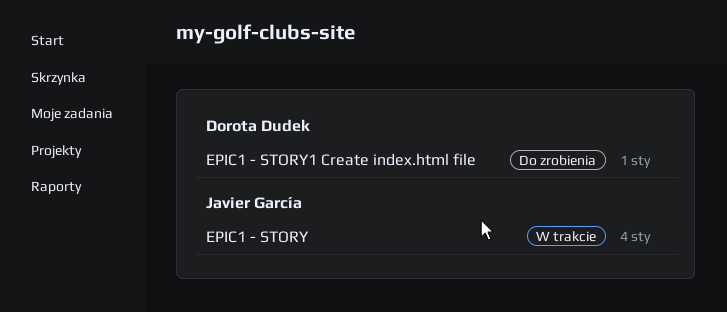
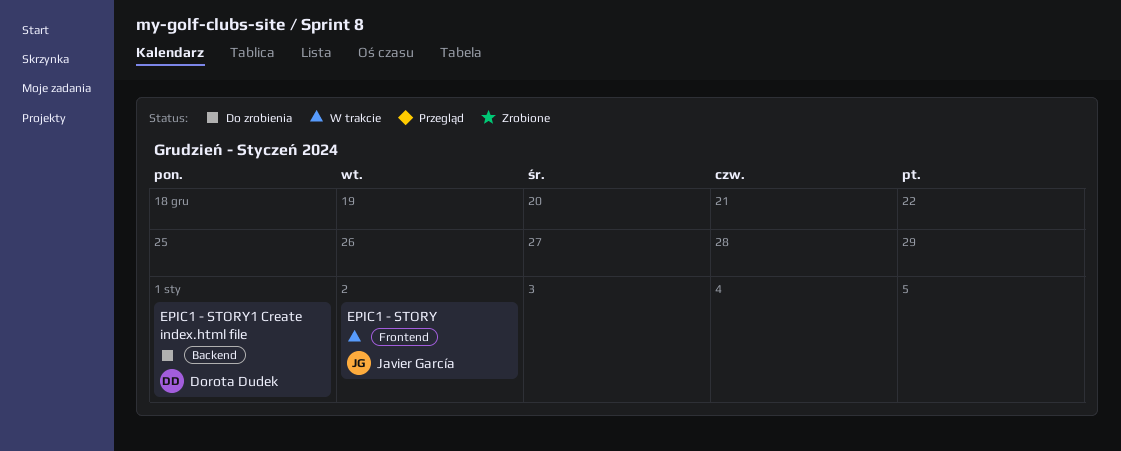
EPIC1 - STORY, due: Jan 4 -> Jan 2

